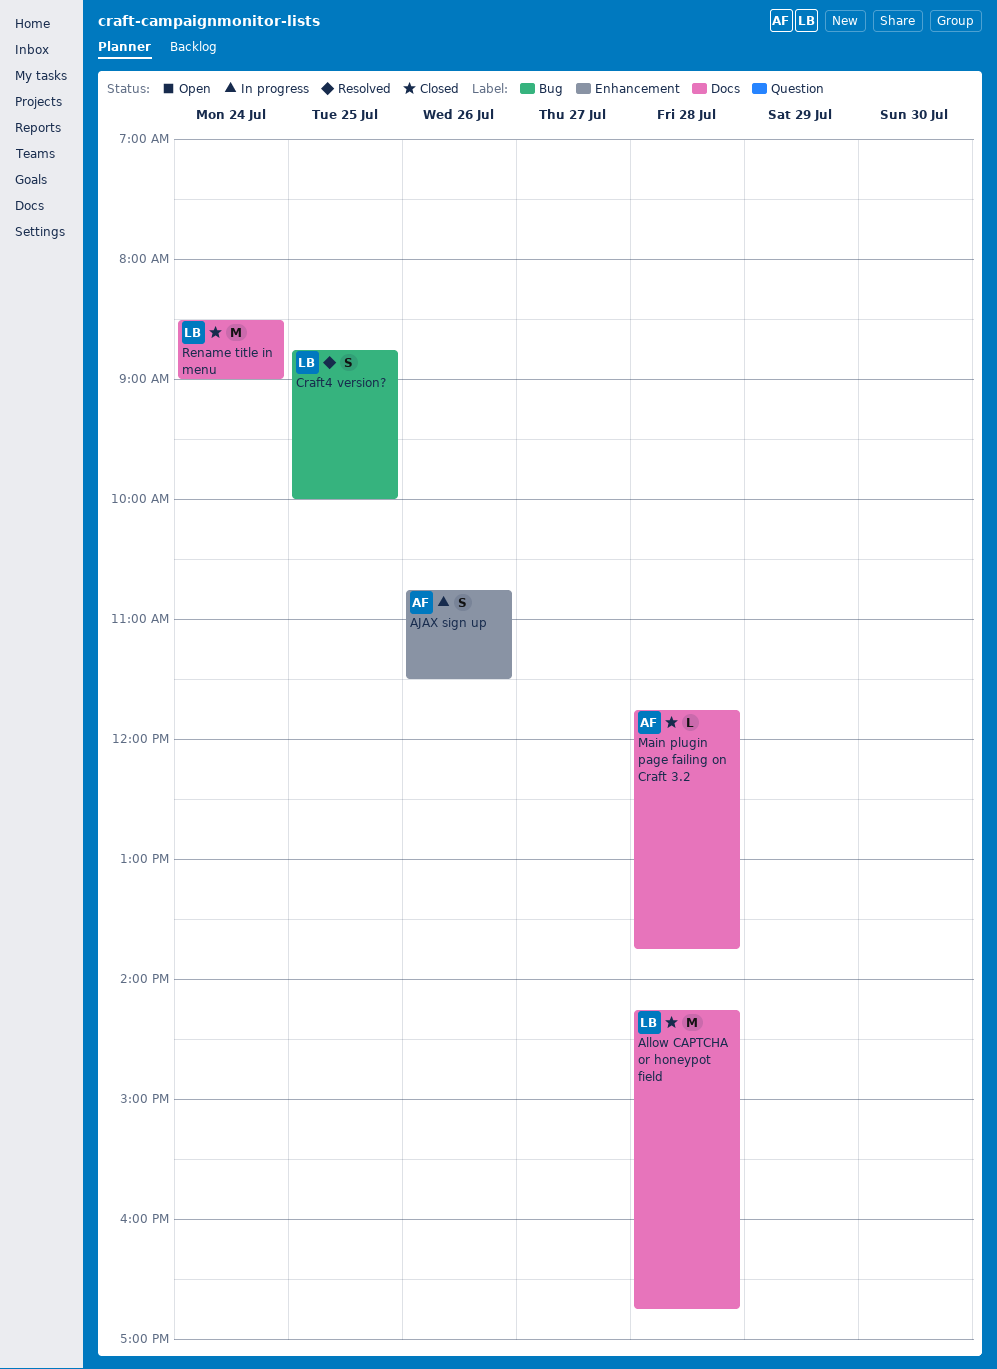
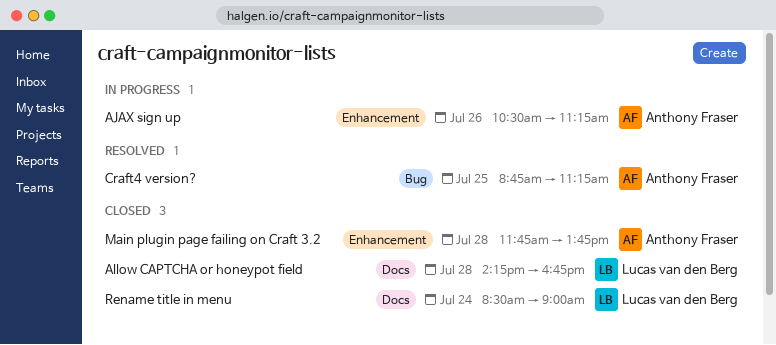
AJAX sign up, begins: 10:45 -> 10:30
AJAX sign up, ends: 11:30 -> 11:15
Craft4 version?, owner: Lucas van den Berg -> Anthony Fraser
Craft4 version?, ends: 10:00 -> 11:15
Main plugin page failing on Craft 3.2, label: Docs -> Enhancement

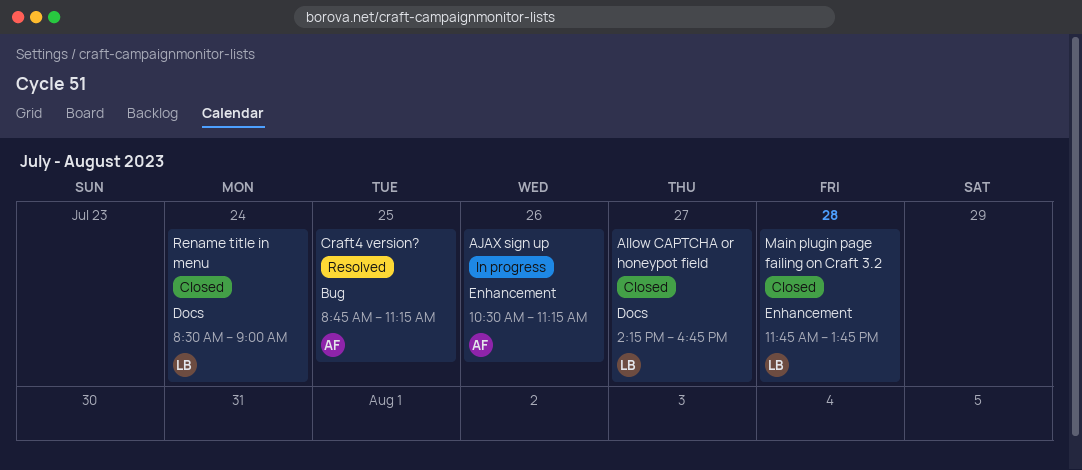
Allow CAPTCHA or honeypot field, day: Jul 28 -> Jul 27
Main plugin page failing on Craft 3.2, owner: Anthony Fraser -> Lucas van den Berg

